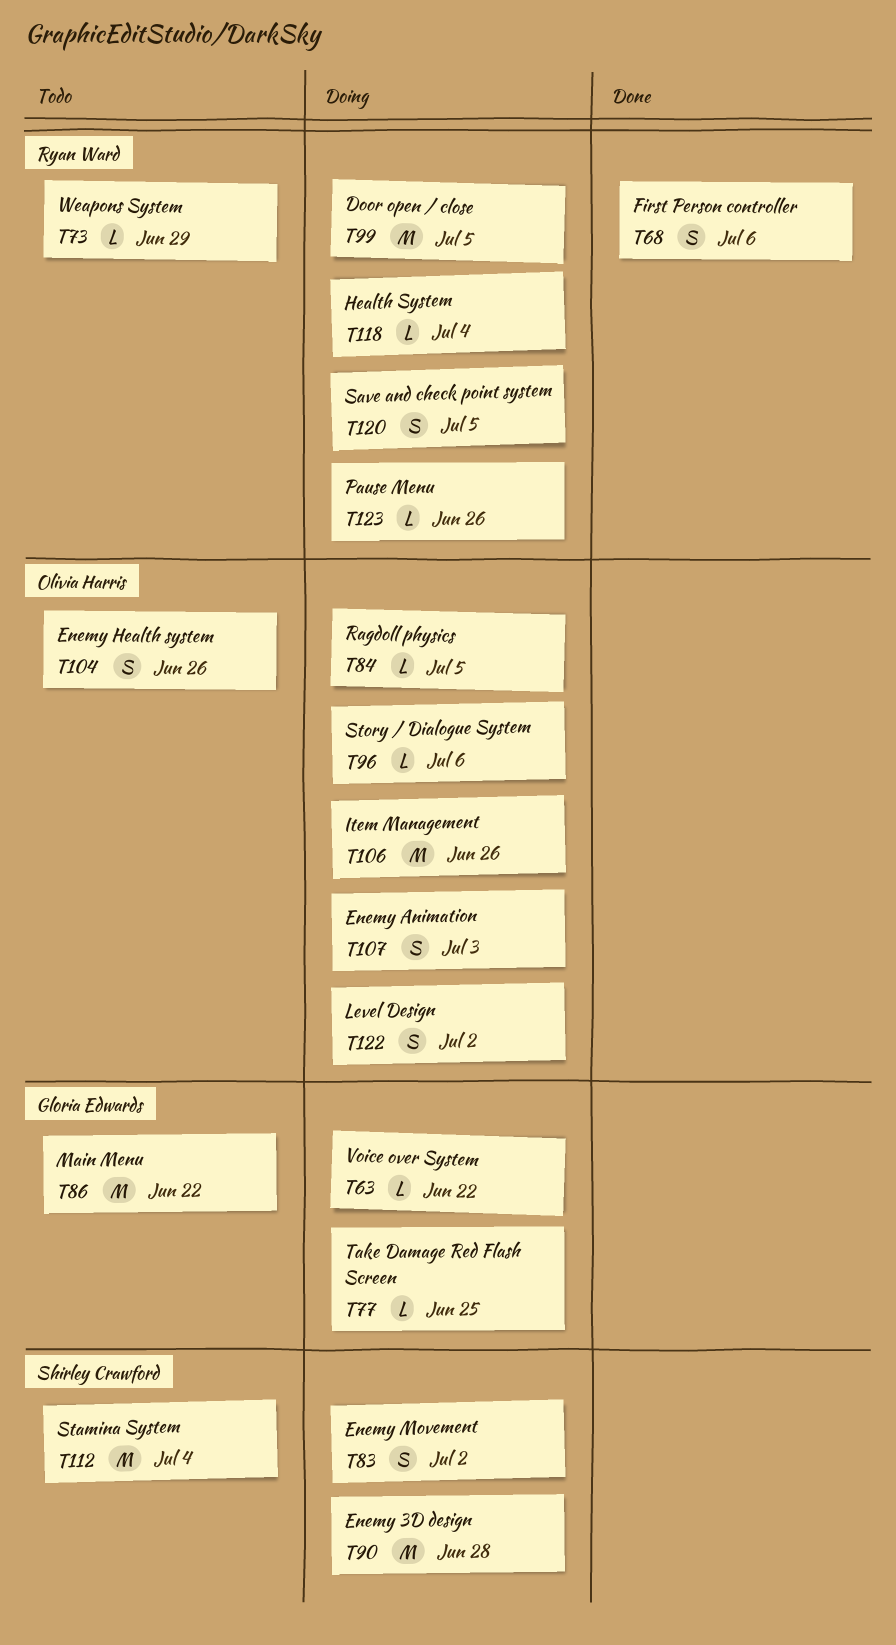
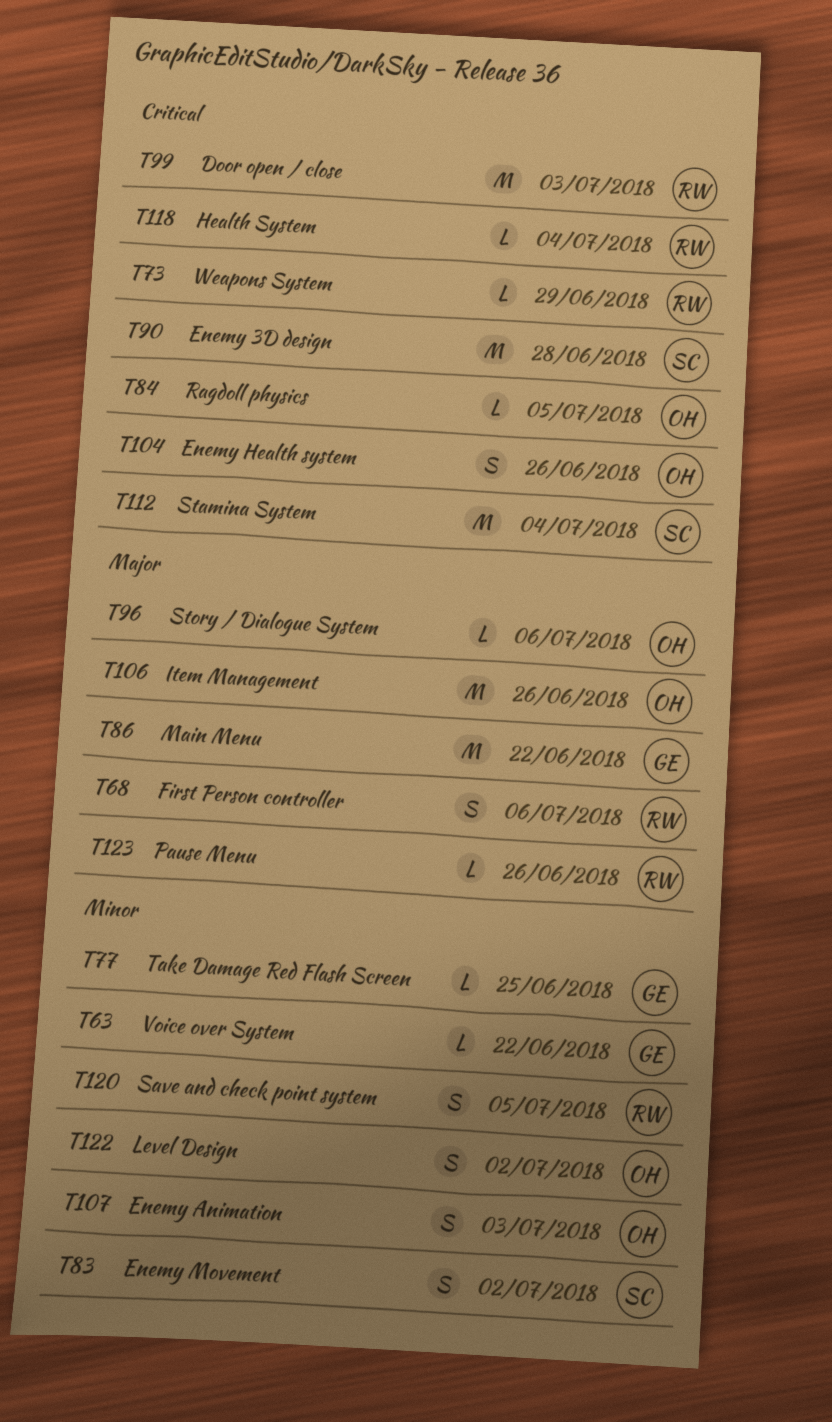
T99, due: Jul 5 -> Jul 3

